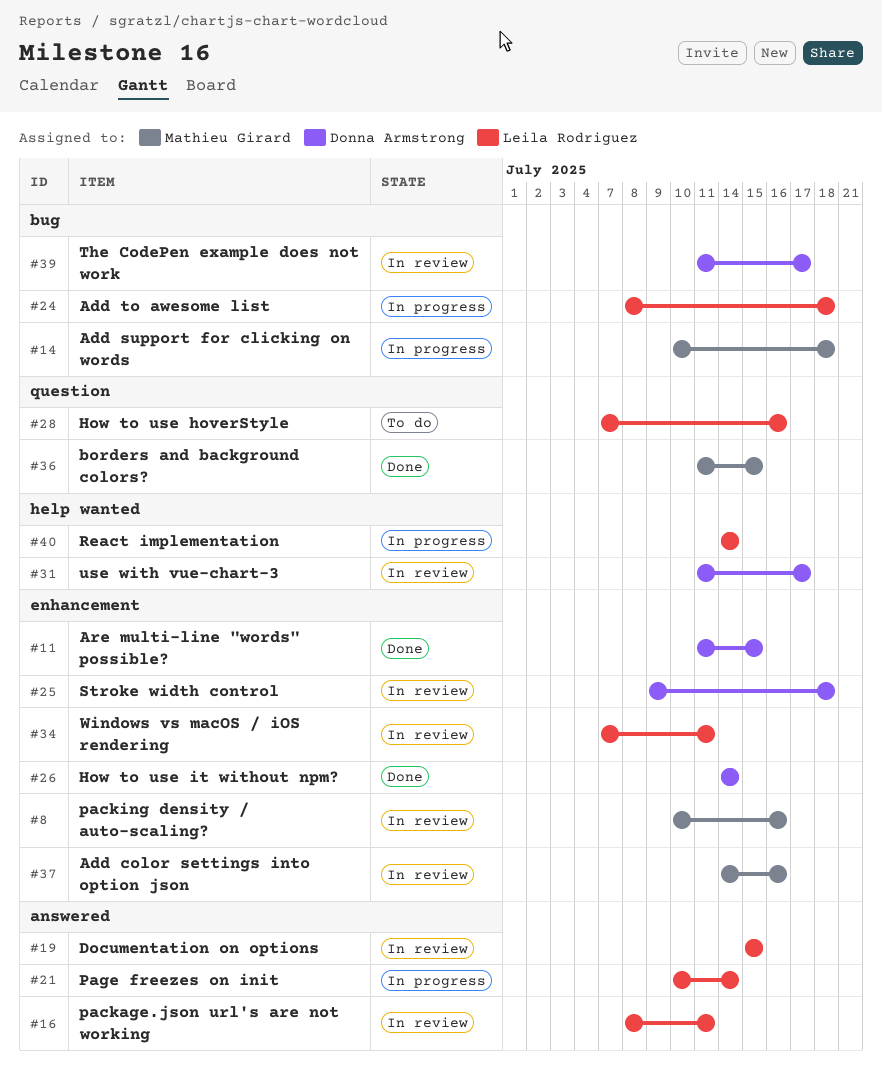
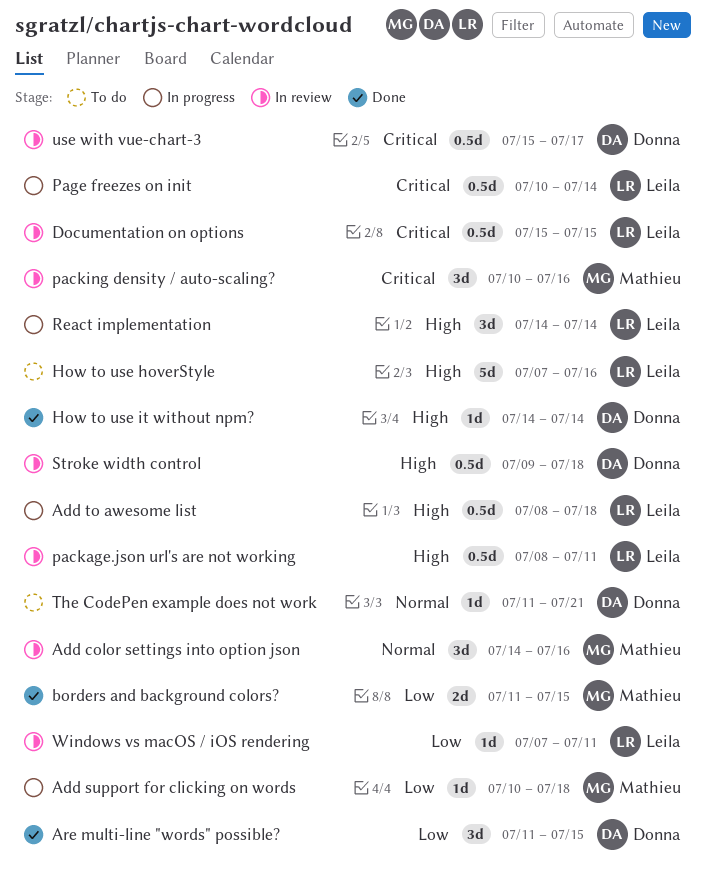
The CodePen example does not work, status: In review -> To do
The CodePen example does not work, due: Jul 17 -> Jul 21
use with vue-chart-3, start: Jul 11 -> Jul 15

